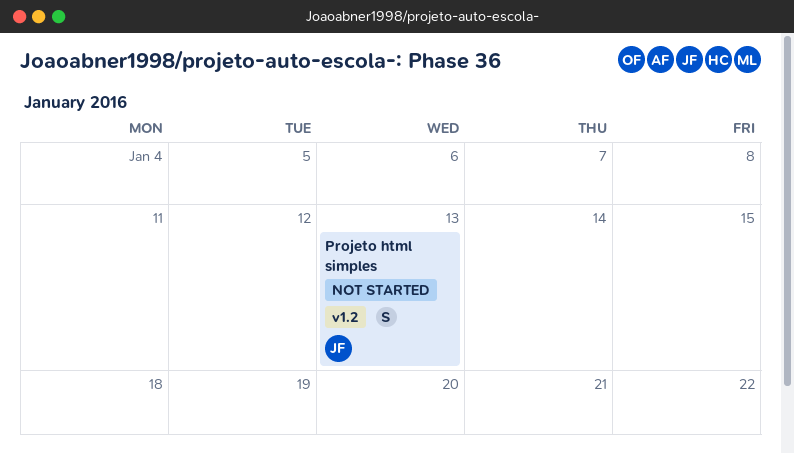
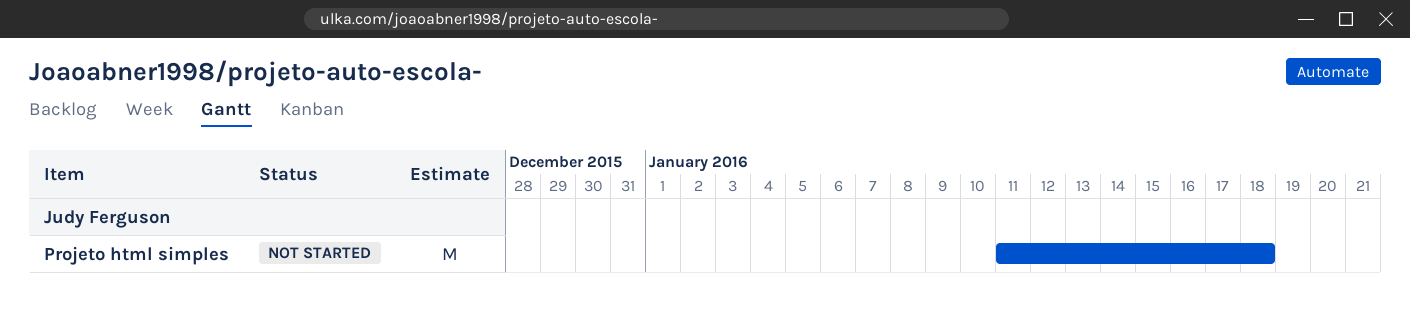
Projeto html simples, estimate: S -> M
Projeto html simples, due: Jan 13 -> Jan 18

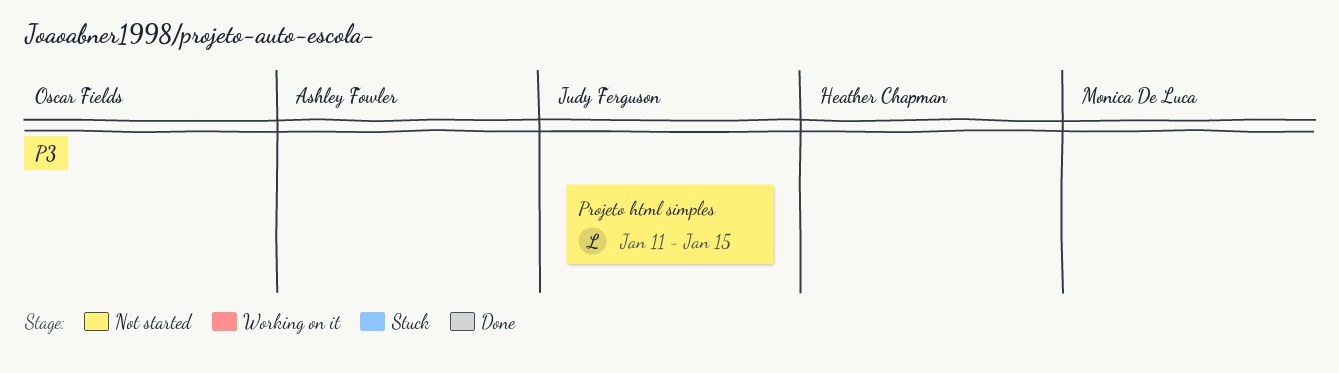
Projeto html simples, estimate: M -> L
Projeto html simples, due: Jan 18 -> Jan 15

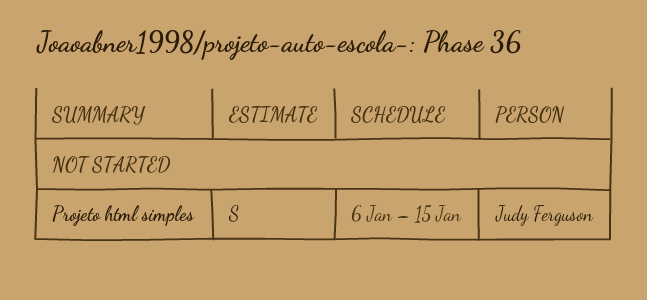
Projeto html simples, estimate: L -> S
Projeto html simples, start: Jan 11 -> Jan 6

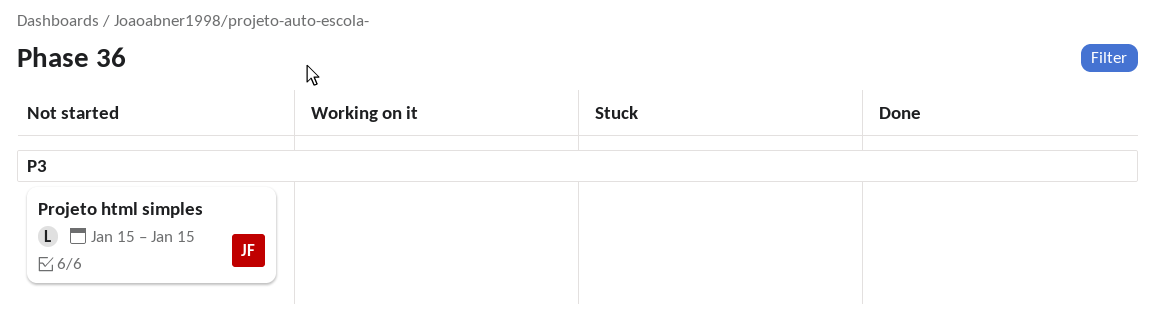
Projeto html simples, estimate: S -> L
Projeto html simples, start: Jan 6 -> Jan 15

